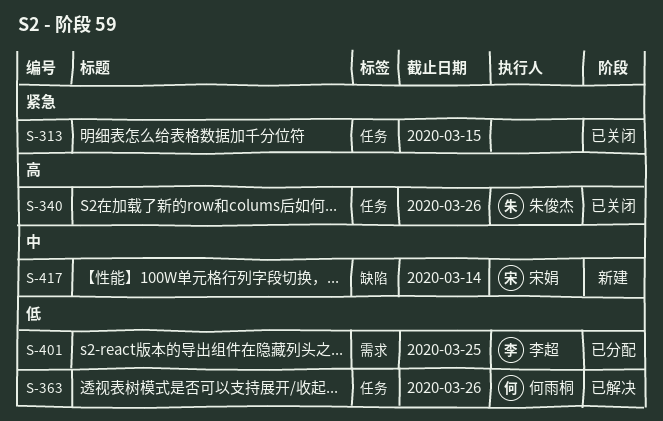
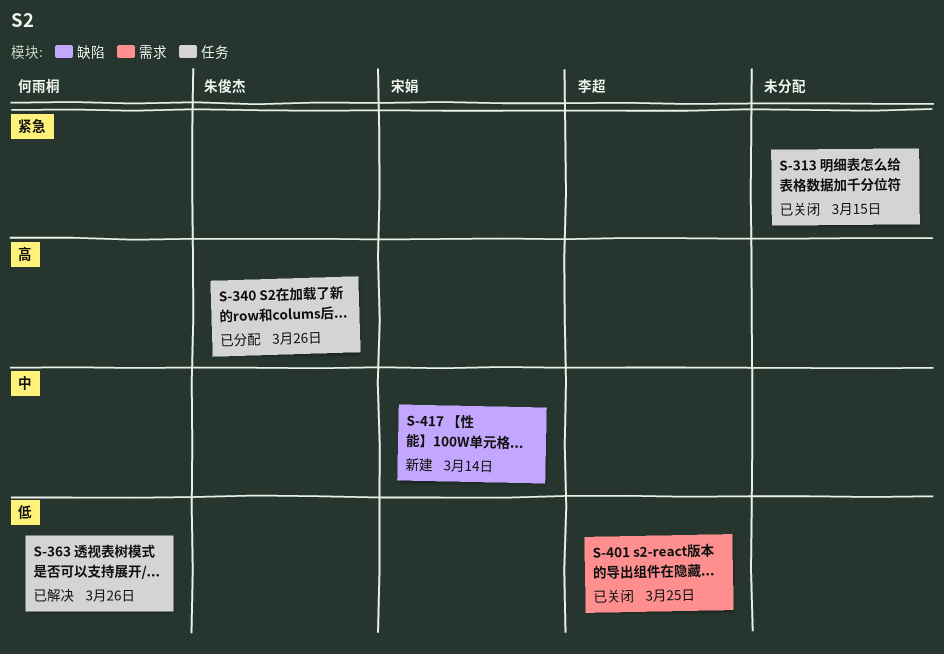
S-340, status: 已关闭 -> 已分配
S-401, status: 已分配 -> 已关闭

